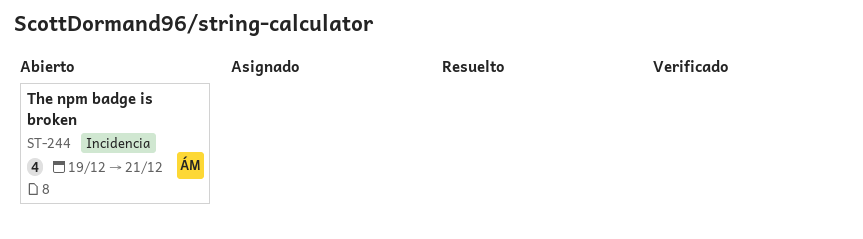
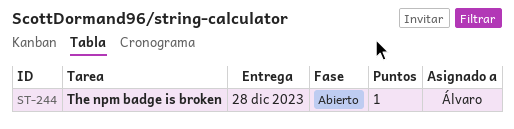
ST-244, estimate: 4 -> 1
ST-244, due: Dec 21 -> Dec 28

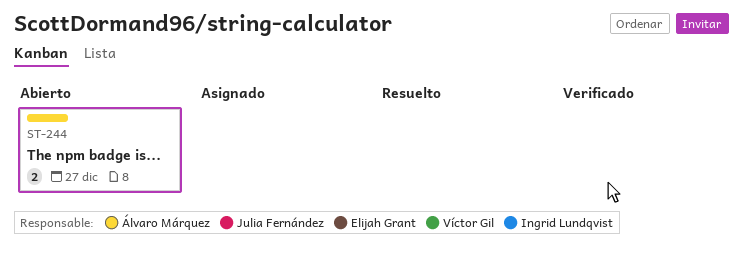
ST-244, estimate: 1 -> 2
ST-244, due: Dec 28 -> Dec 27

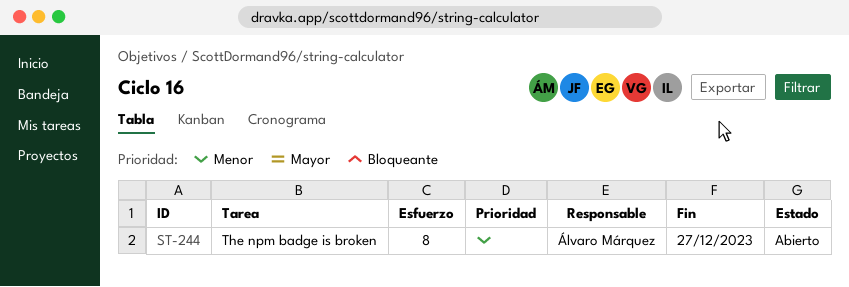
ST-244, estimate: 2 -> 8

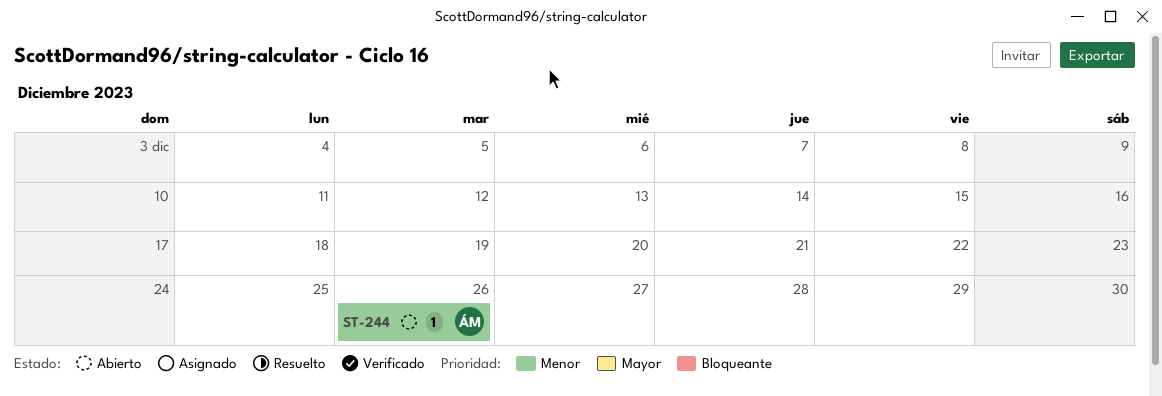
ST-244, estimate: 8 -> 1
ST-244, due: Dec 27 -> Dec 26

